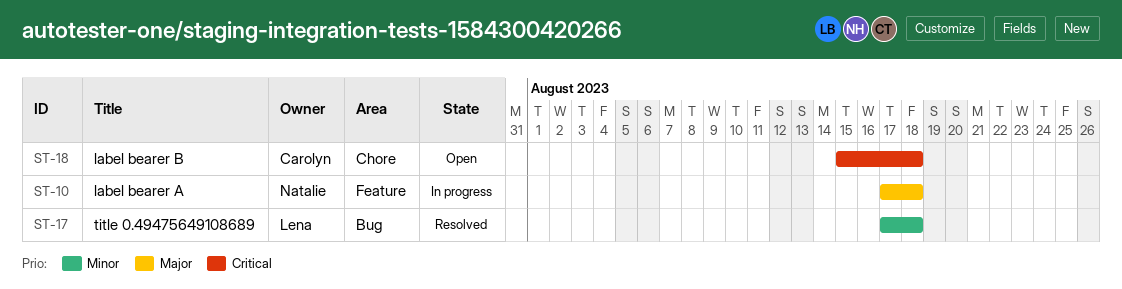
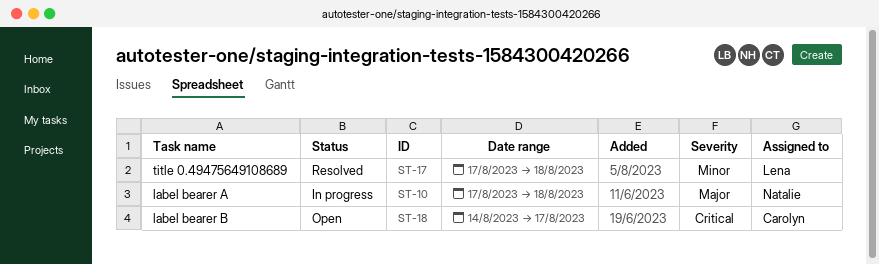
ST-18, start: Aug 15 -> Aug 14
ST-18, due: Aug 18 -> Aug 17

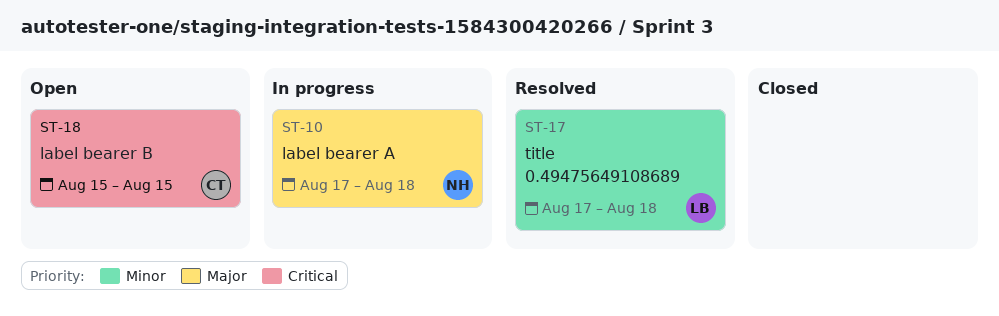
ST-18, start: Aug 14 -> Aug 15
ST-18, due: Aug 17 -> Aug 15

